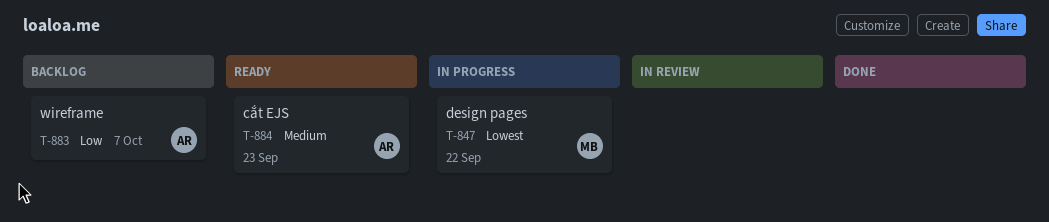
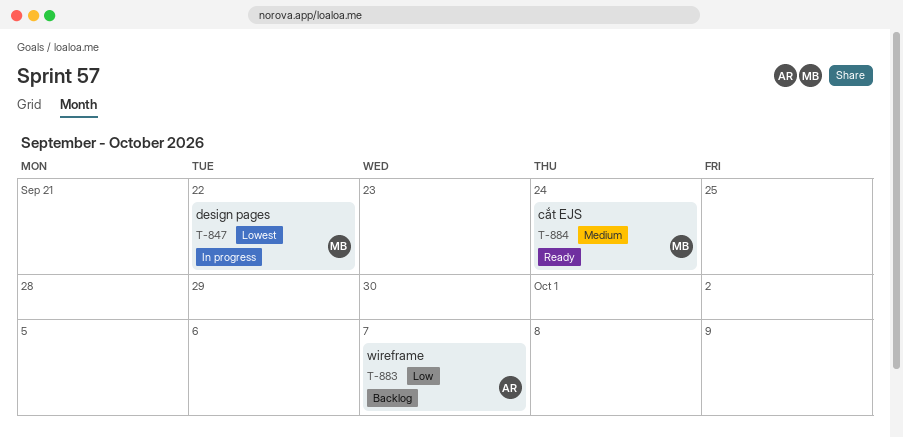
T-884, owner: AR -> MB
T-884, due: Sep 23 -> Sep 24

